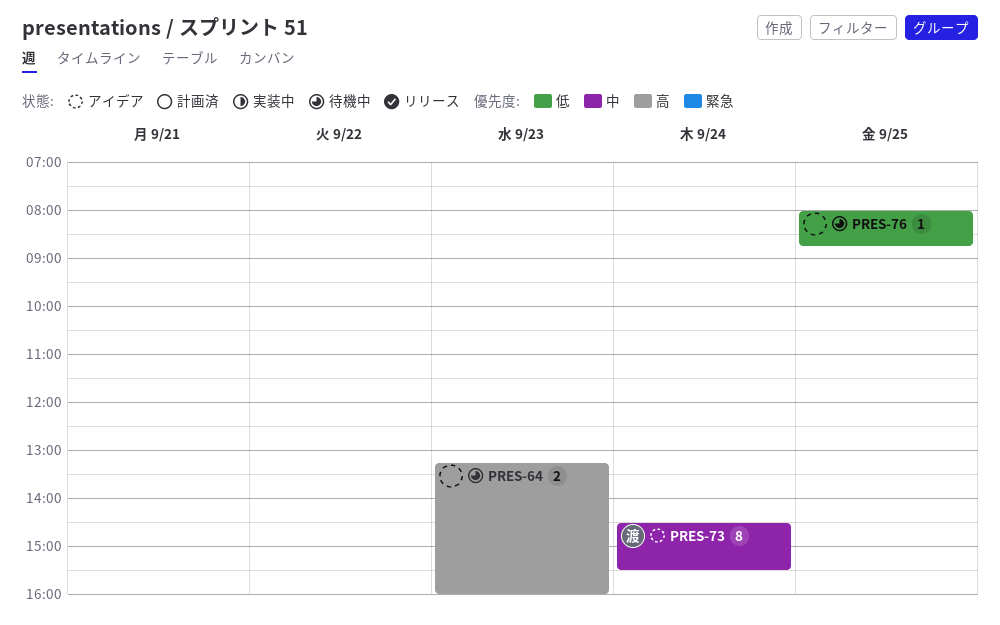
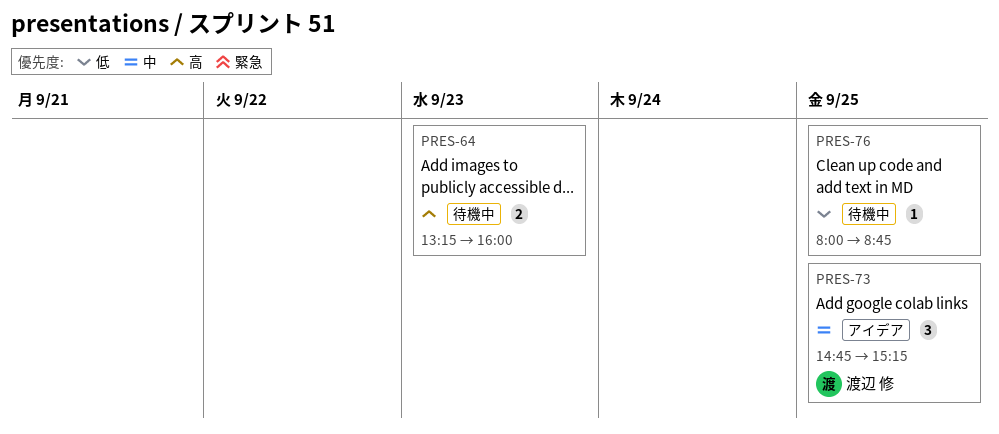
PRES-73, estimate: 8 -> 3
PRES-73, day: Sep 24 -> Sep 25
PRES-73, begins: 14:30 -> 14:45
PRES-73, ends: 15:30 -> 15:15

